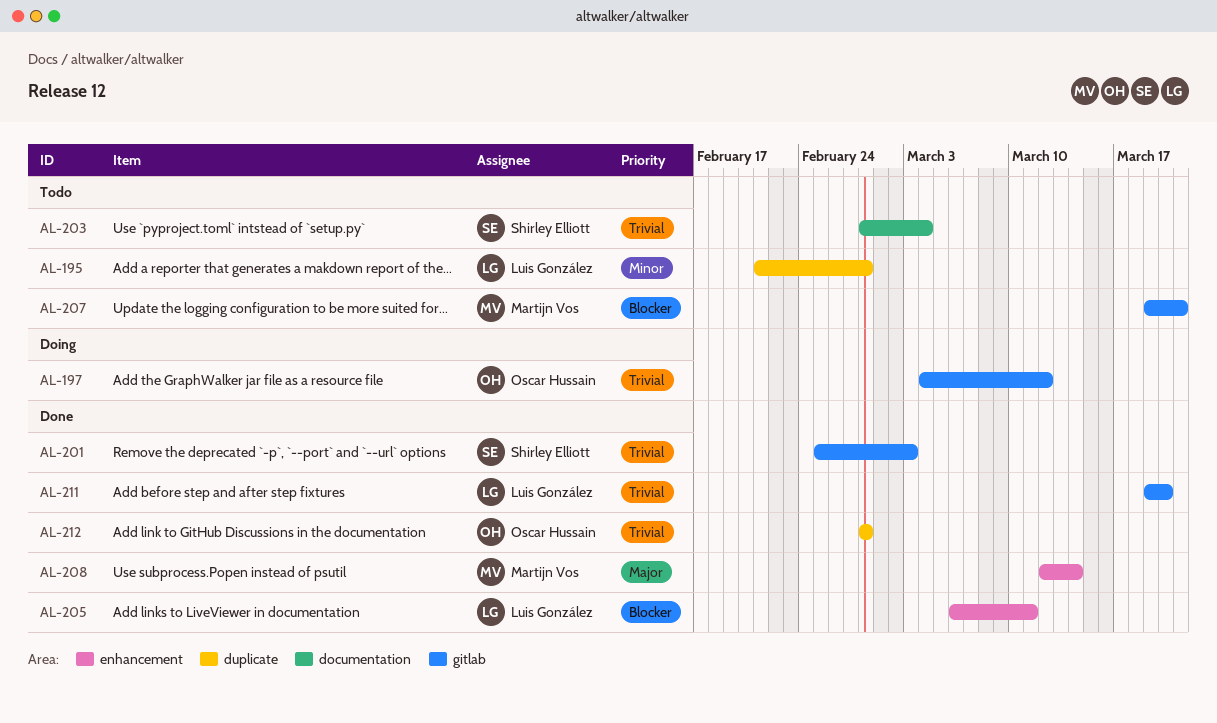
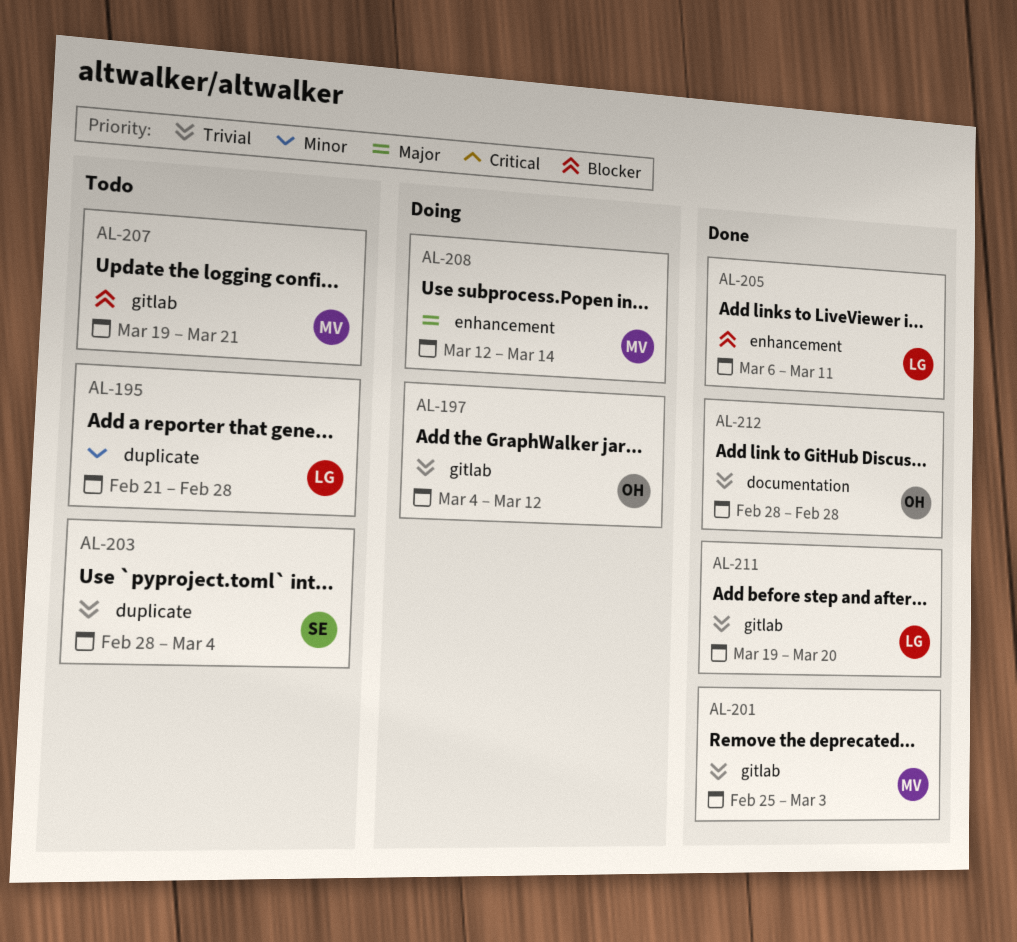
AL-201, owner: Shirley Elliott -> Martijn Vos
AL-203, label: documentation -> duplicate
AL-208, status: Done -> Doing
AL-212, label: duplicate -> documentation

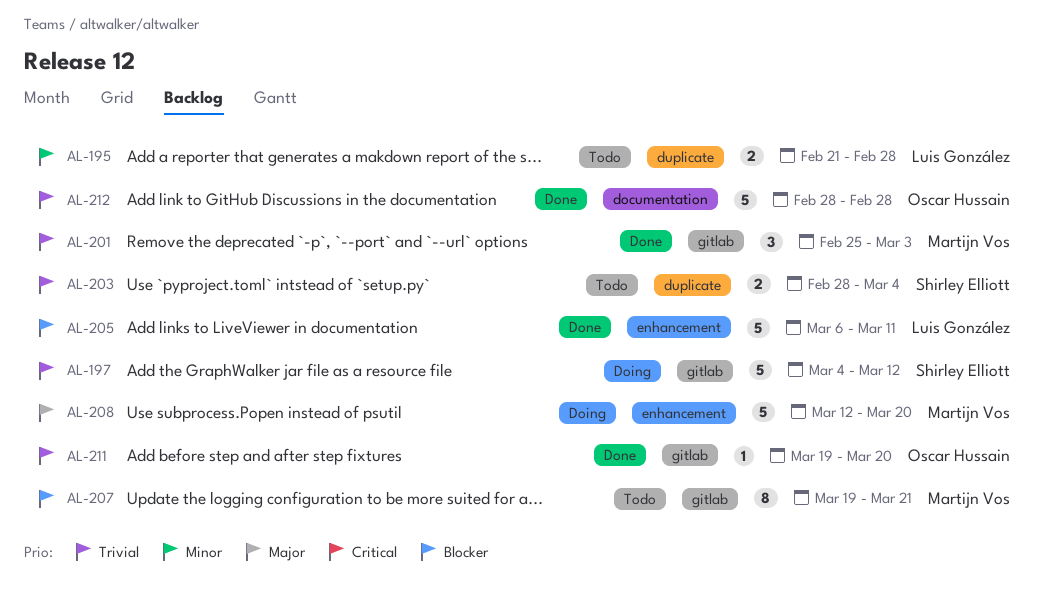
AL-197, owner: Oscar Hussain -> Shirley Elliott
AL-208, due: Mar 14 -> Mar 20
AL-211, owner: Luis González -> Oscar Hussain

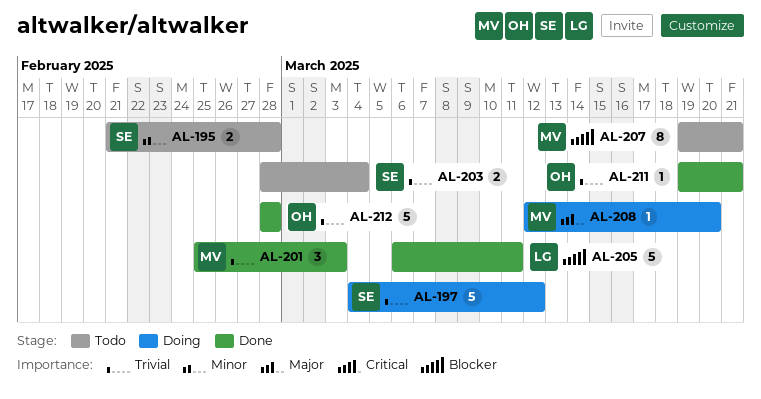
AL-195, owner: Luis González -> Shirley Elliott
AL-208, estimate: 5 -> 1
AL-211, due: Mar 20 -> Mar 21

